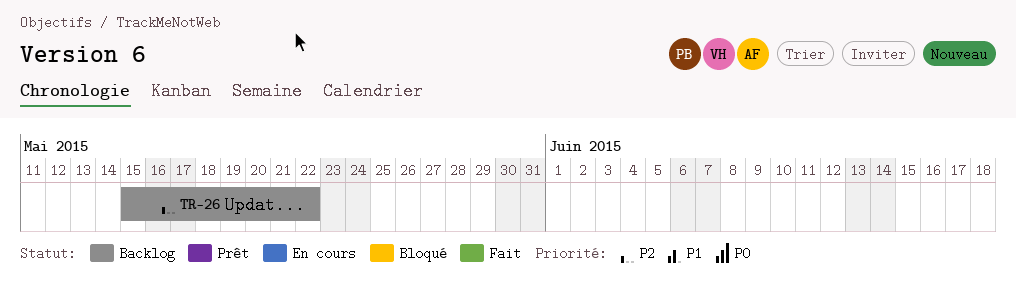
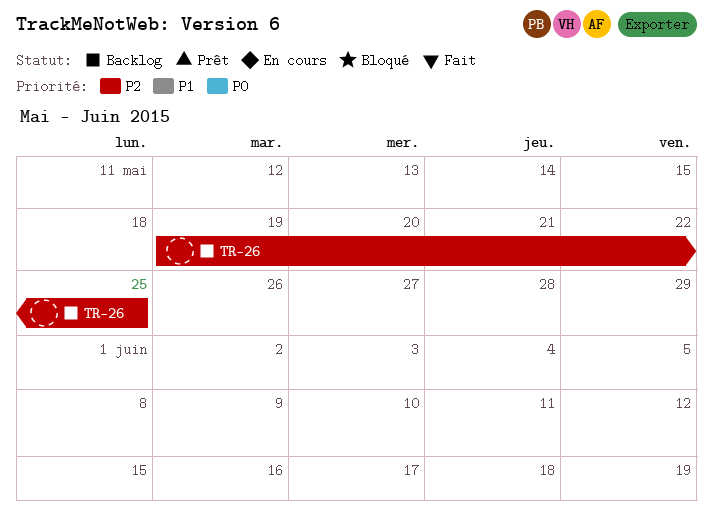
TR-26, start: May 15 -> May 19
TR-26, due: May 22 -> May 25

